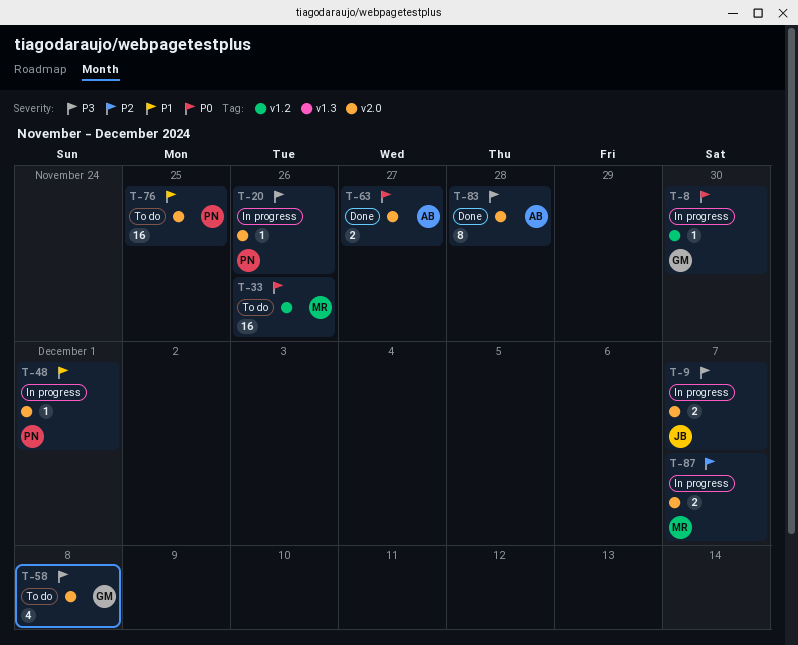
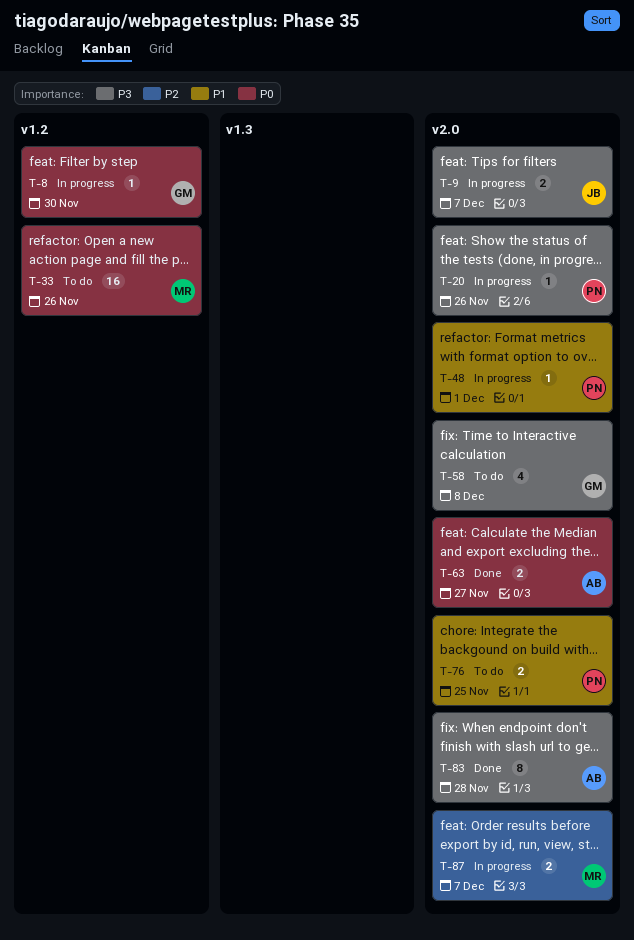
T-76, estimate: 16 -> 2

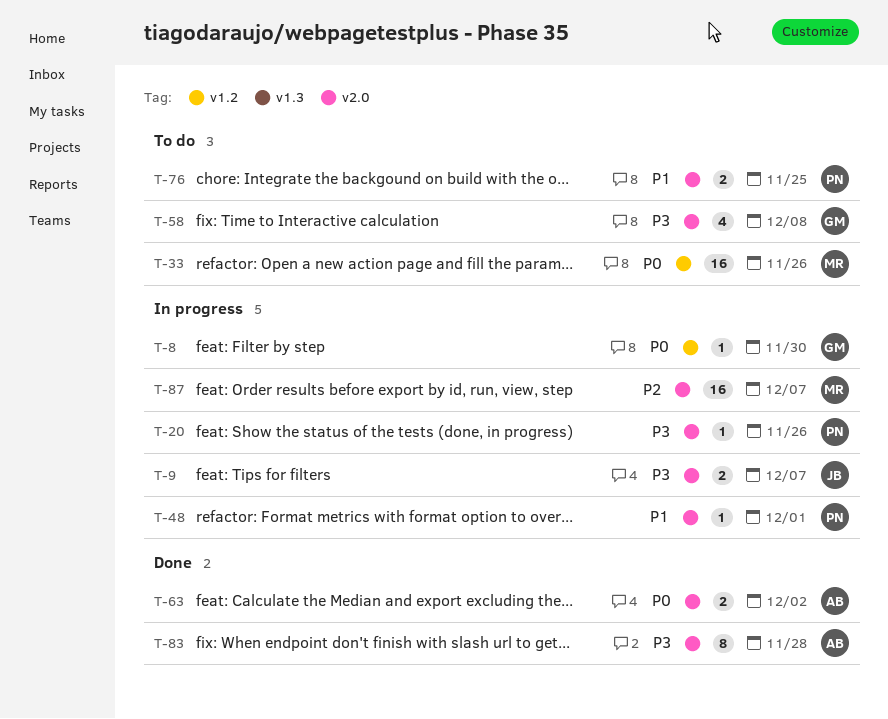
T-63, due: Nov 27 -> Dec 2
T-87, estimate: 2 -> 16

